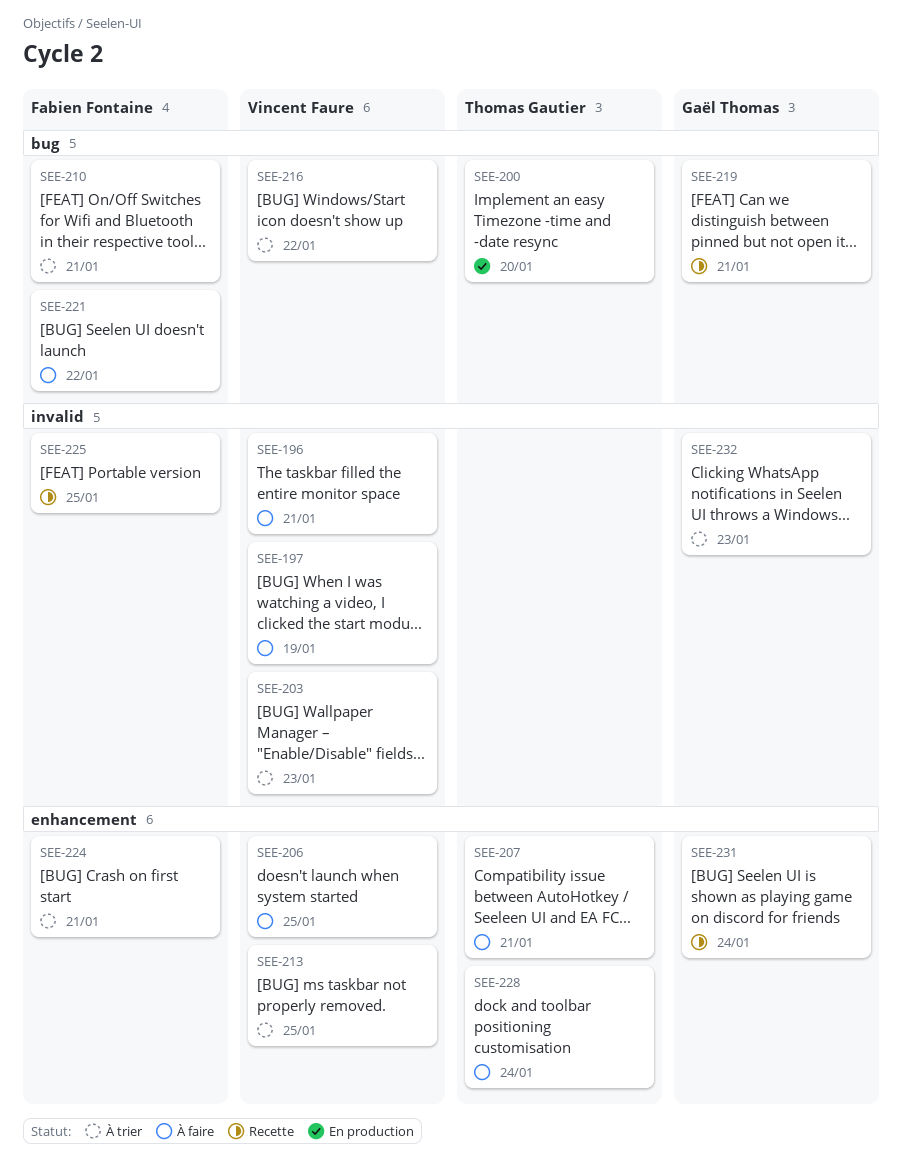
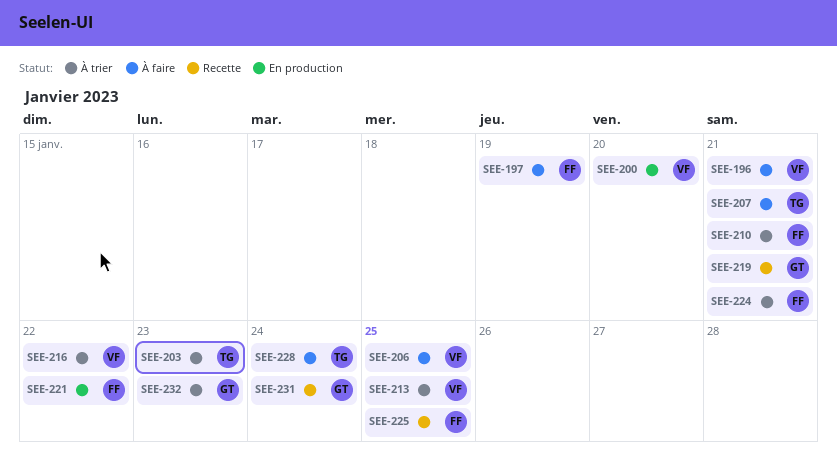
SEE-197, owner: Vincent Faure -> Fabien Fontaine
SEE-200, owner: Thomas Gautier -> Vincent Faure
SEE-203, owner: Vincent Faure -> Thomas Gautier
SEE-221, status: À faire -> En production

